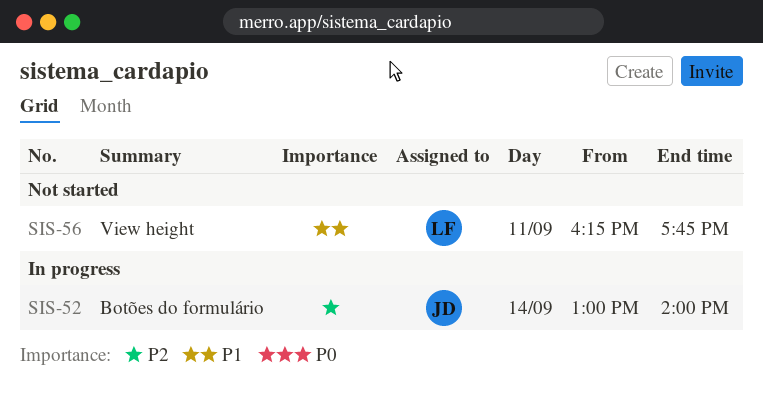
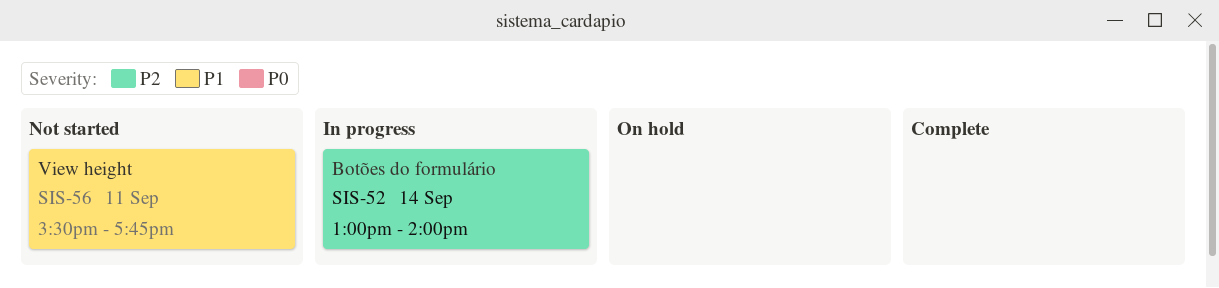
SIS-56, begins: 16:15 -> 15:30

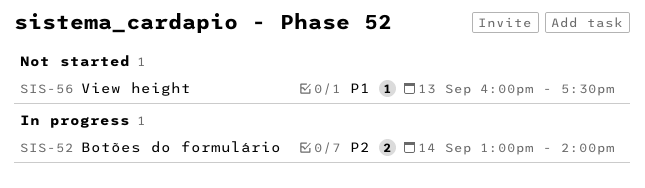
SIS-56, day: Sep 11 -> Sep 13
SIS-56, begins: 15:30 -> 16:00
SIS-56, ends: 17:45 -> 17:30

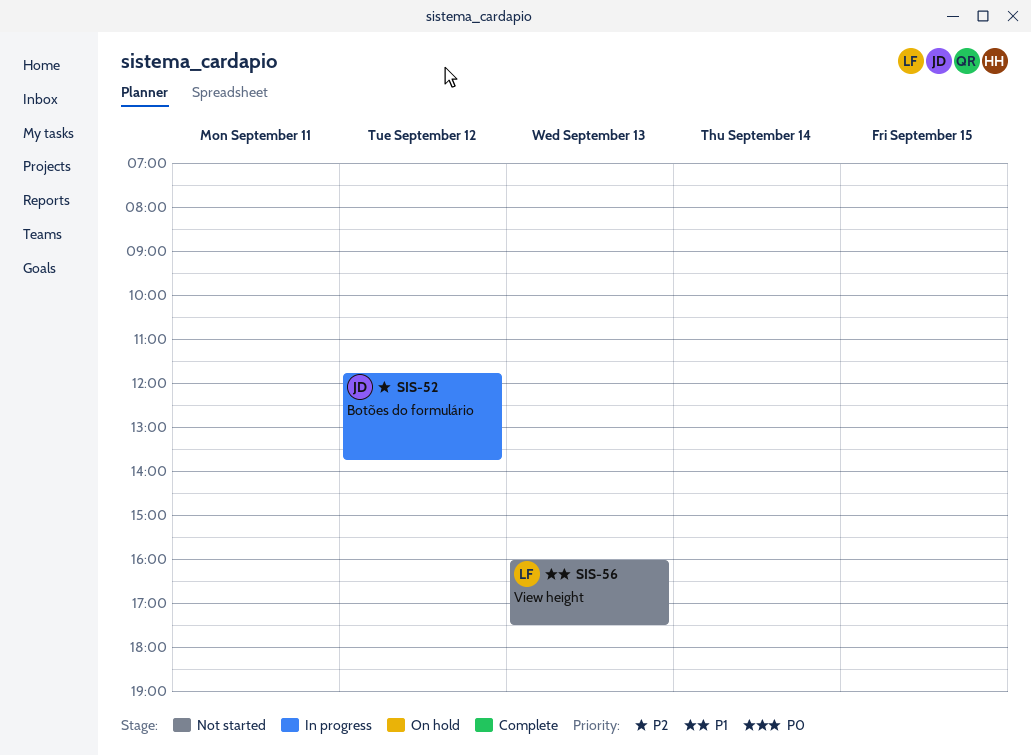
SIS-52, day: Sep 14 -> Sep 12
SIS-52, begins: 13:00 -> 11:45
SIS-52, ends: 14:00 -> 13:45

